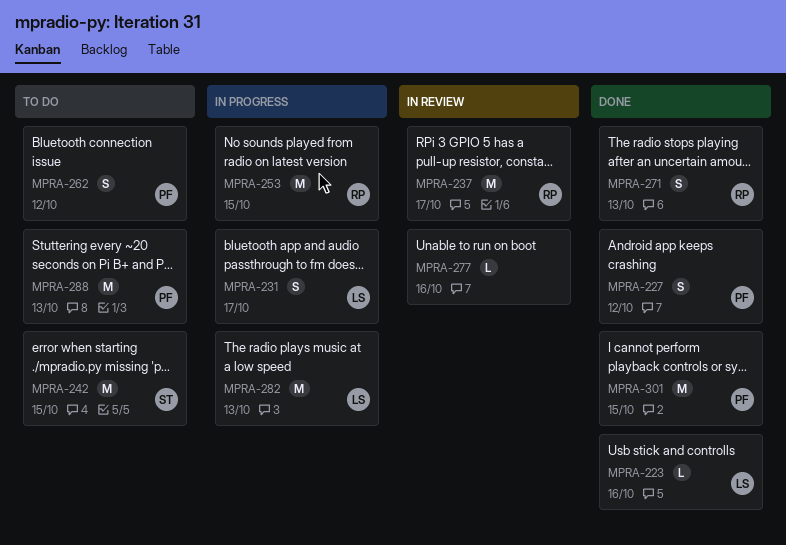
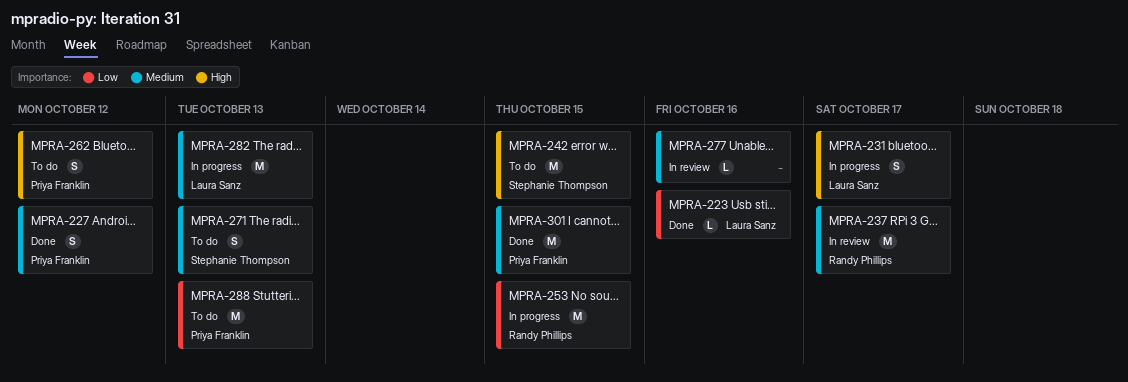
MPRA-271, status: Done -> To do
MPRA-271, owner: Randy Phillips -> Stephanie Thompson

